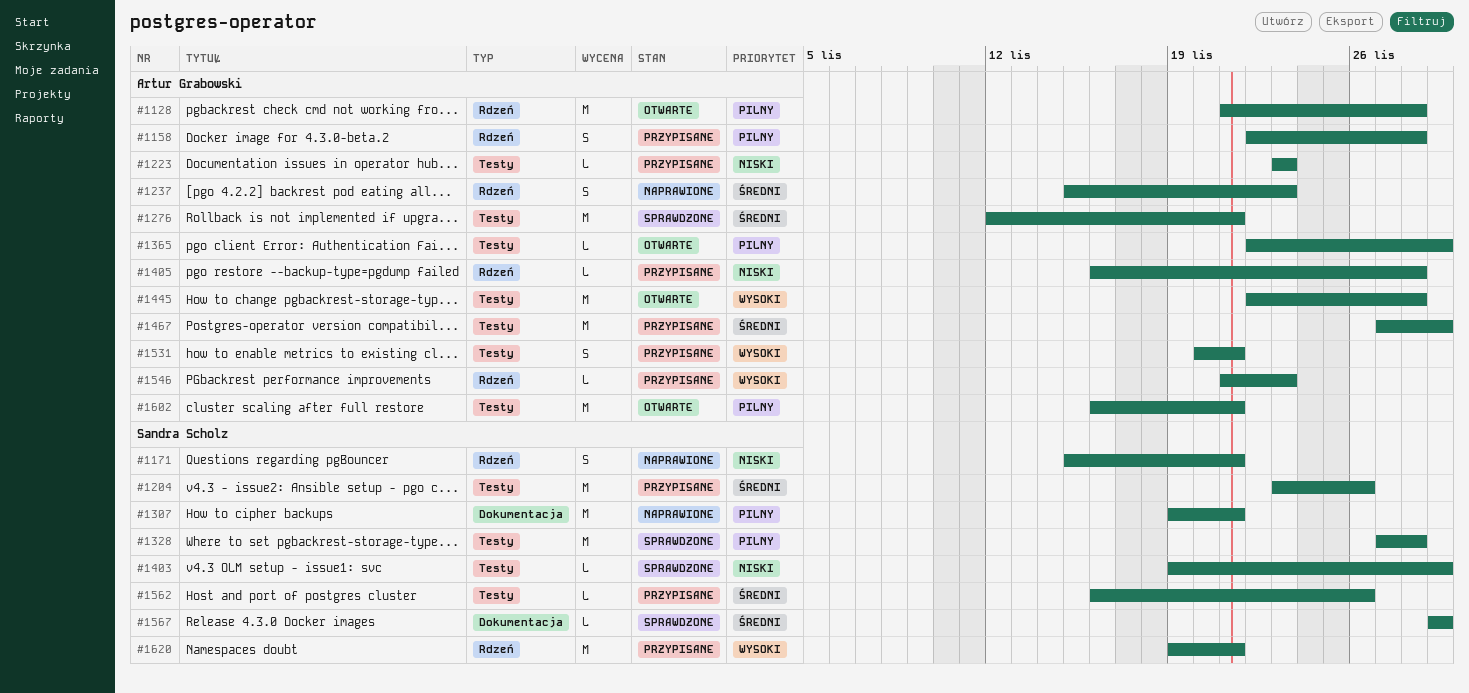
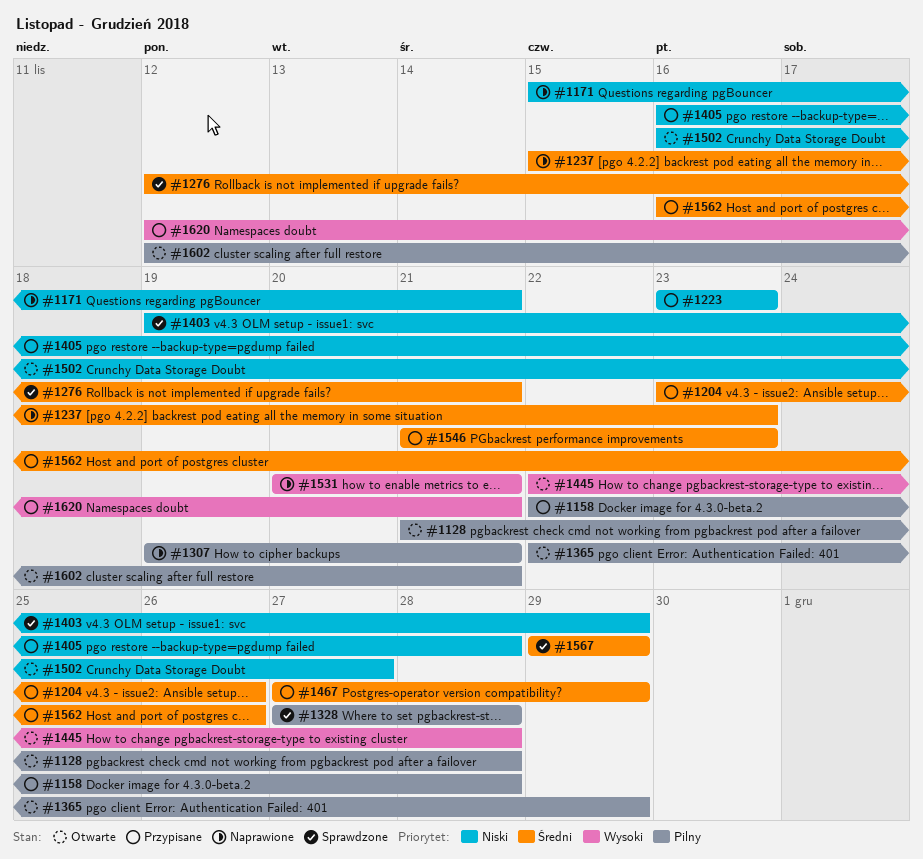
#1502: none -> present
#1531, status: Przypisane -> Naprawione
#1546, priority: Wysoki -> Średni
#1602, start: Nov 16 -> Nov 12
#1620, start: Nov 19 -> Nov 12

